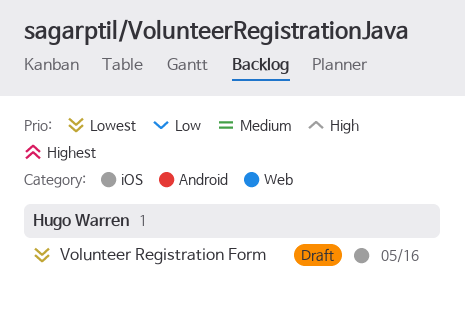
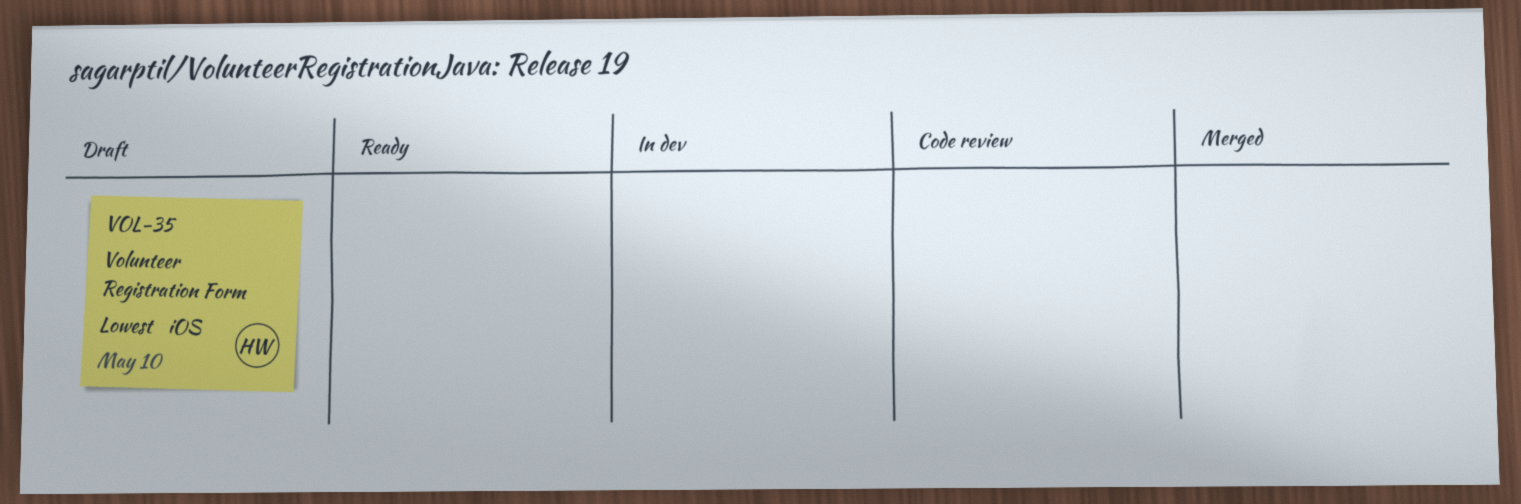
Volunteer Registration Form, due: May 16 -> May 10

